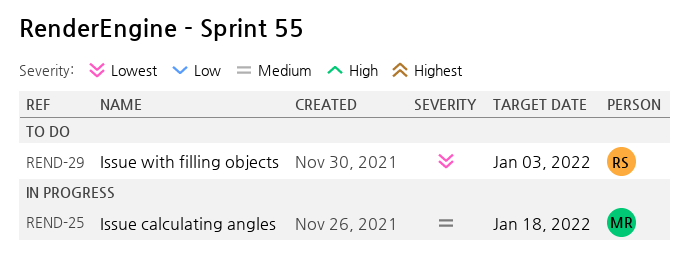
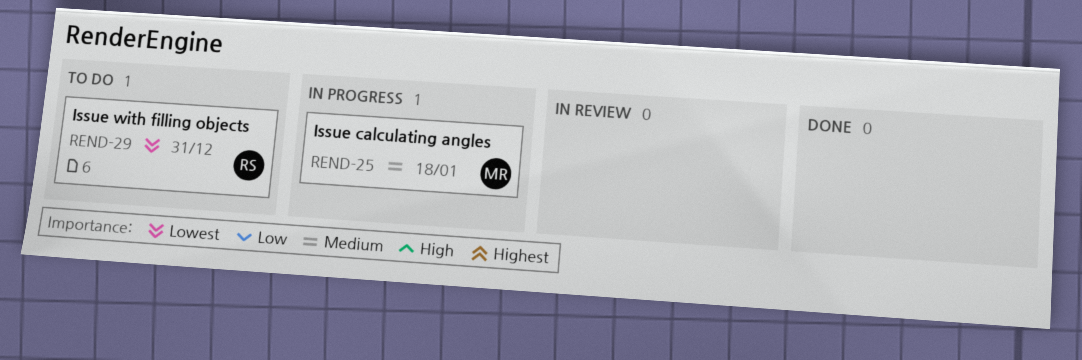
REND-29, due: Jan 3 -> Dec 31

